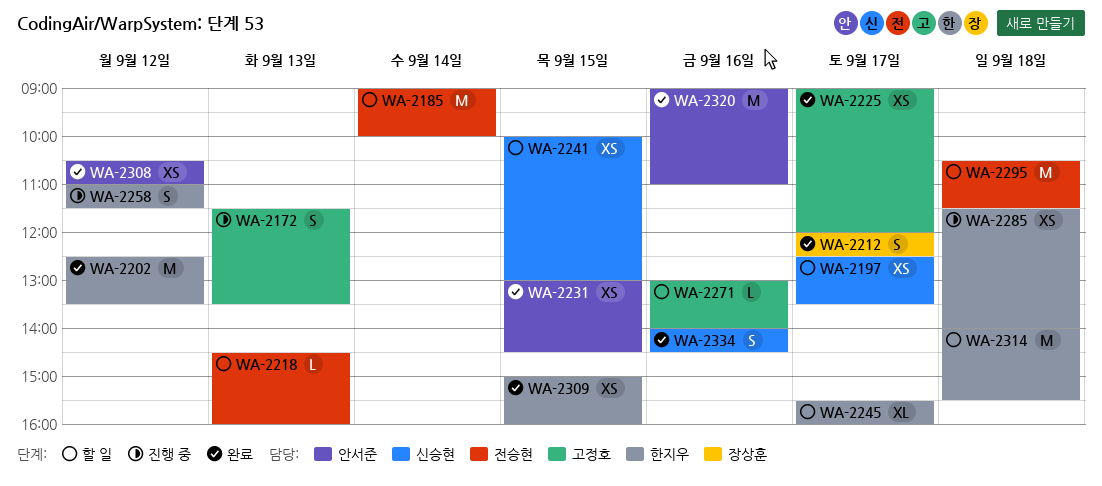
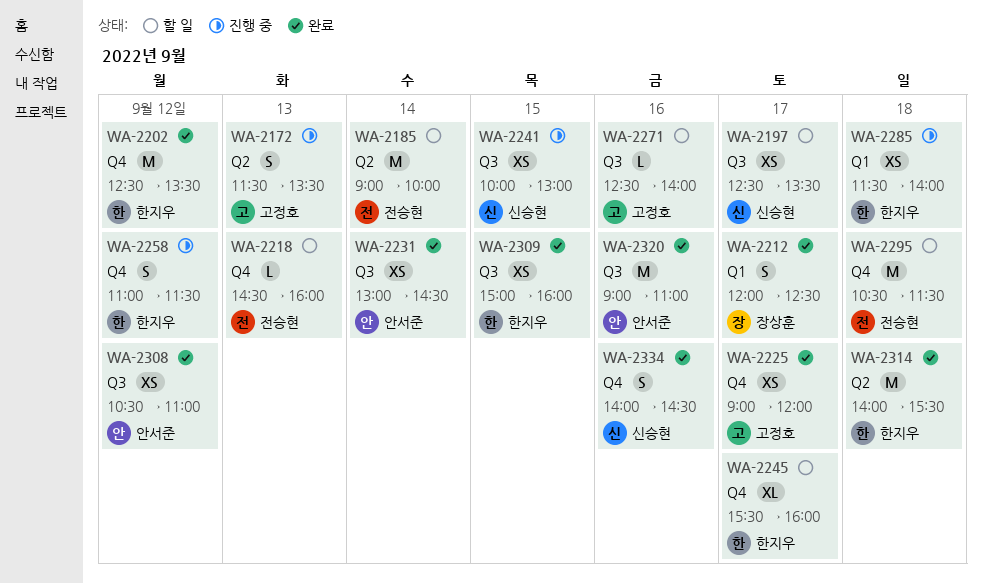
WA-2231, day: Sep 15 -> Sep 14
WA-2241, status: 할 일 -> 진행 중
WA-2271, begins: 13:00 -> 12:30
WA-2314, status: 할 일 -> 완료

